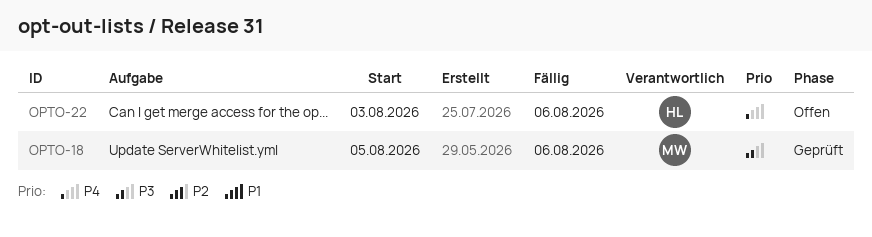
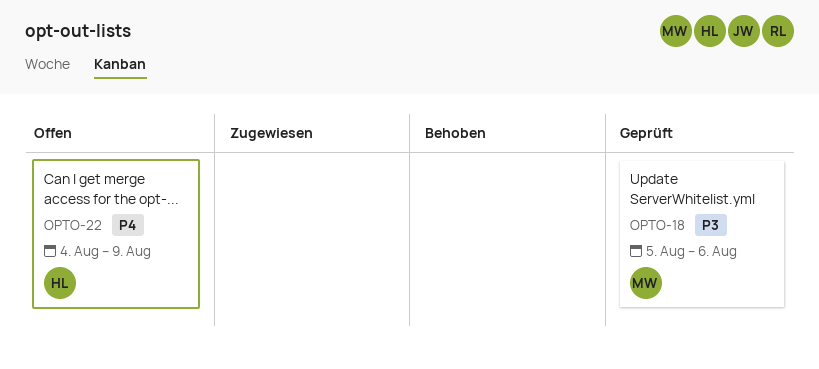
OPTO-22, start: Aug 3 -> Aug 4
OPTO-22, due: Aug 6 -> Aug 9

